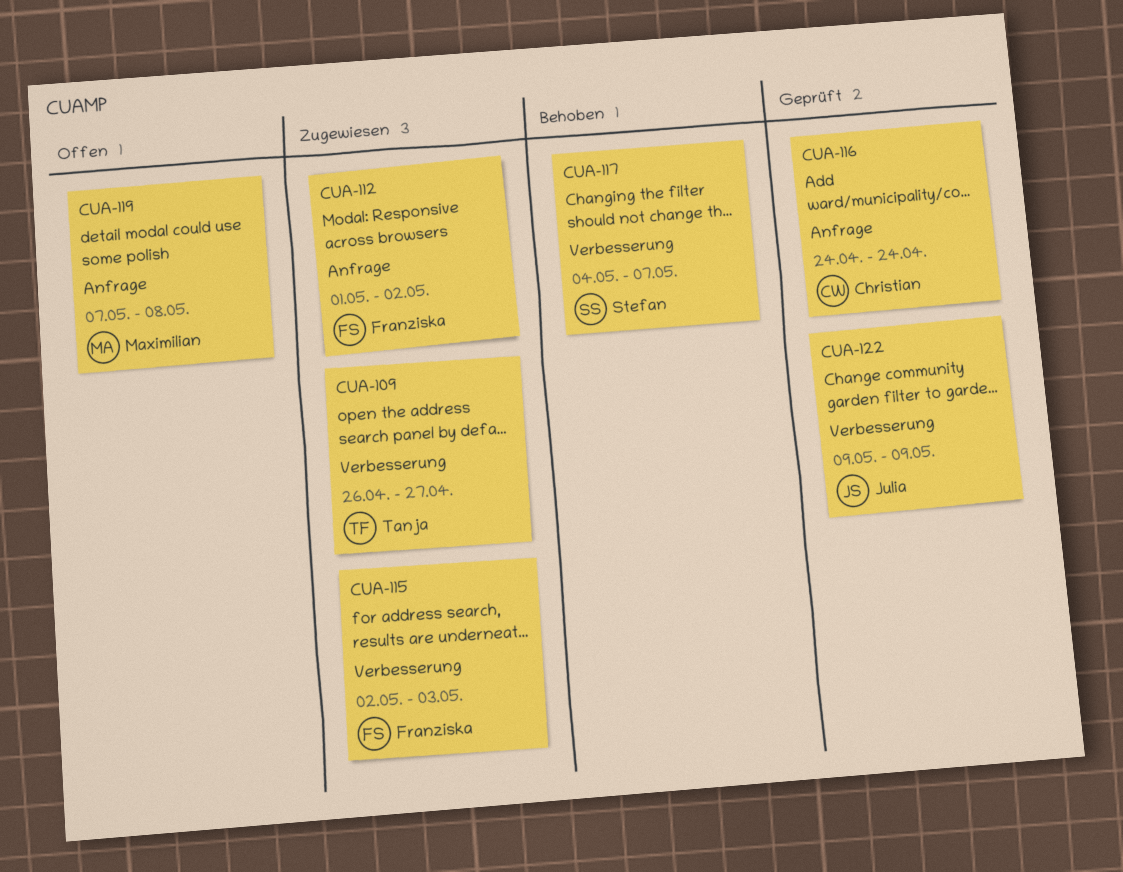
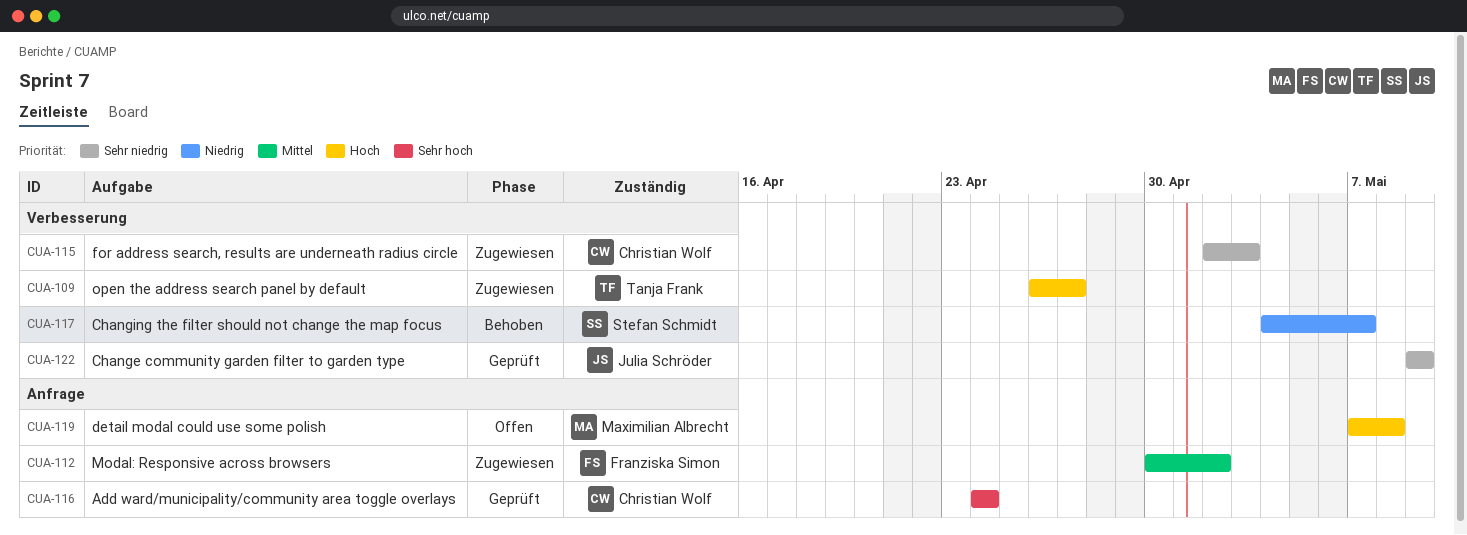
CUA-112, start: May 1 -> Apr 30
CUA-115, owner: Franziska Simon -> Christian Wolf

